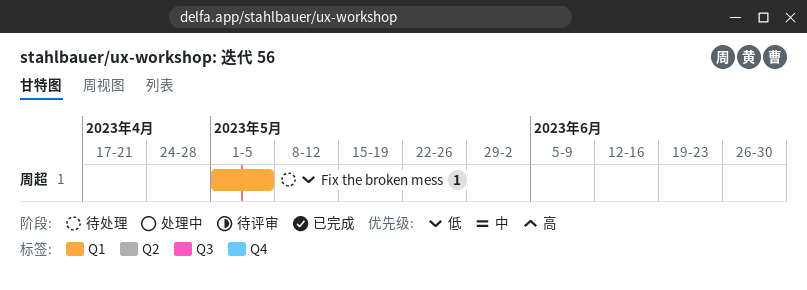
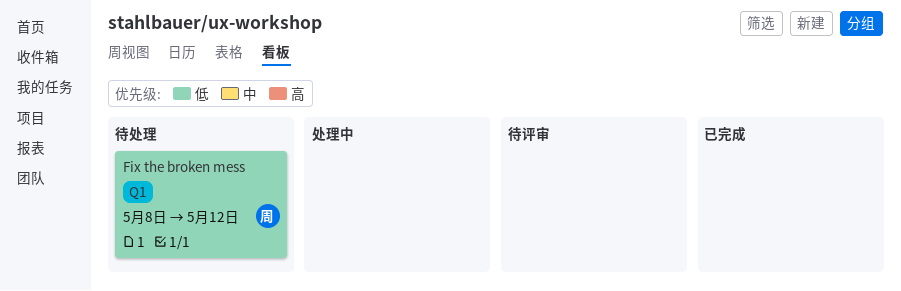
Fix the broken mess, start: May 1 -> May 8
Fix the broken mess, due: May 5 -> May 12

